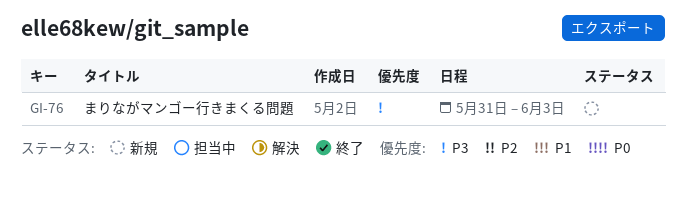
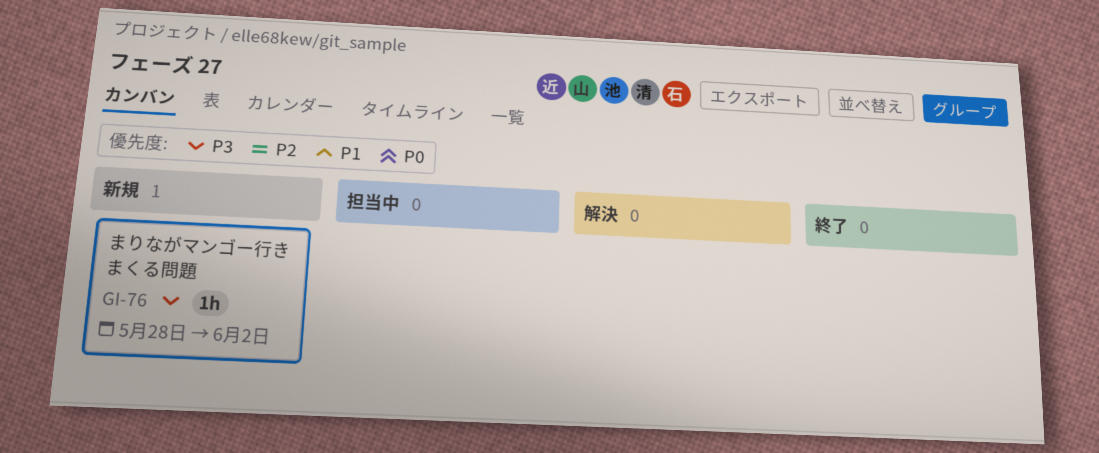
GI-76, start: May 31 -> May 28
GI-76, due: Jun 3 -> Jun 2

